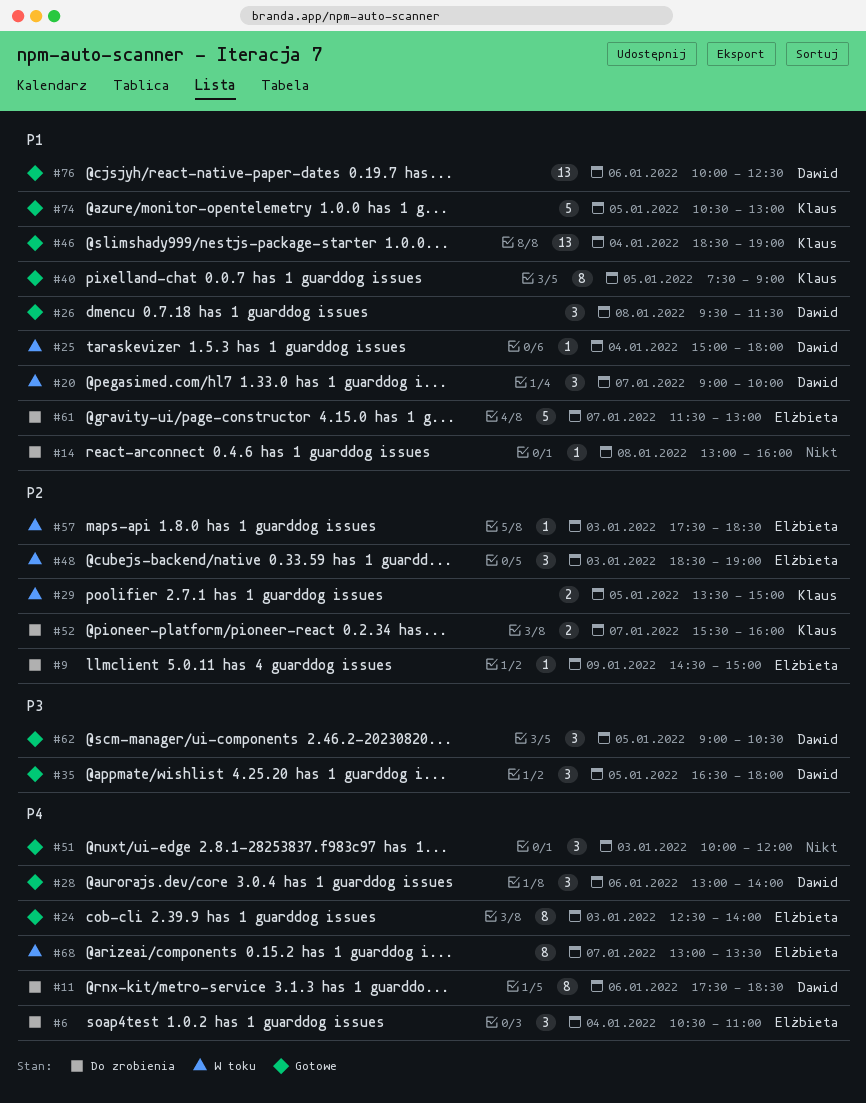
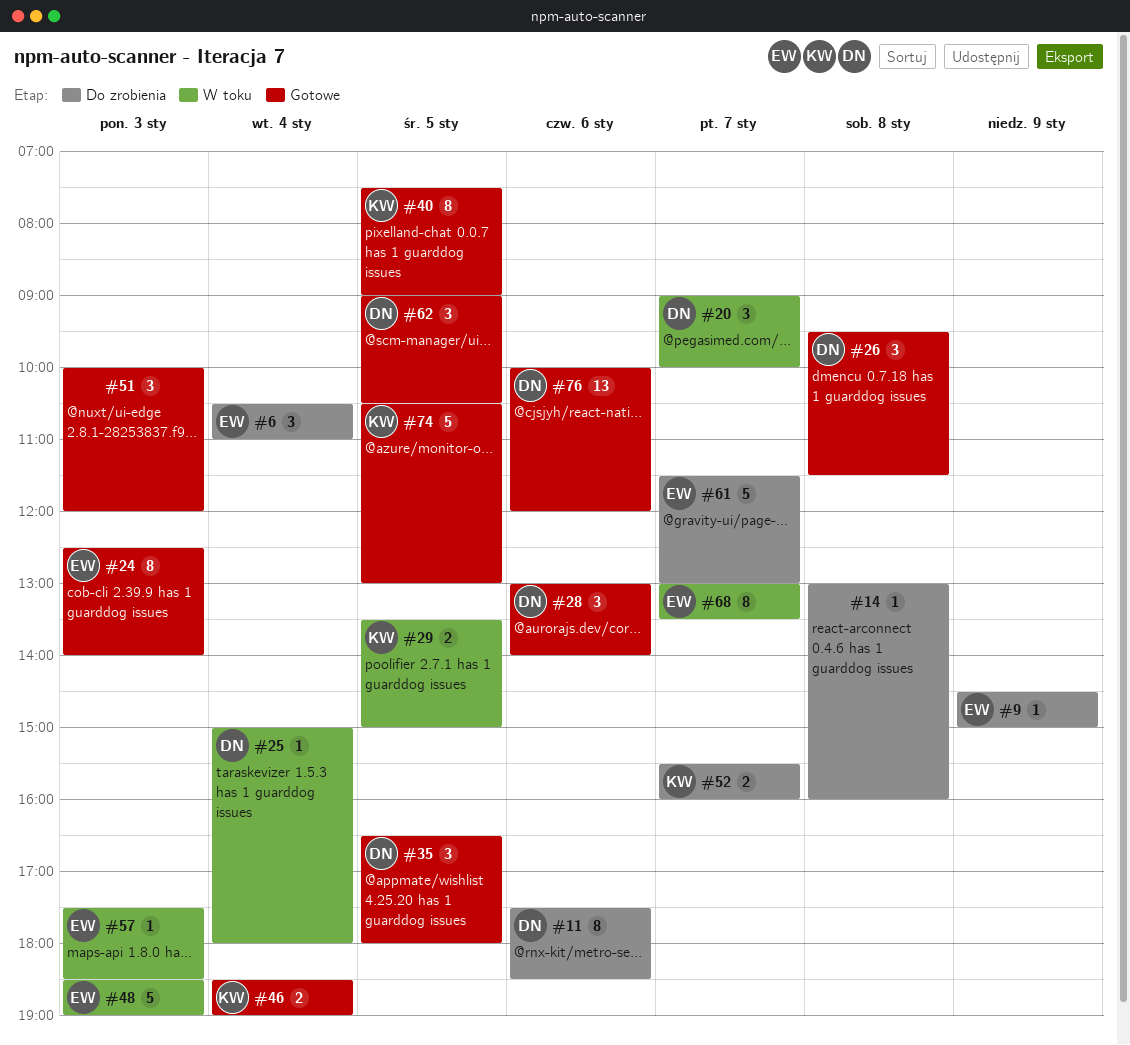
#46, estimate: 13 -> 2
#48, estimate: 3 -> 5
#76, ends: 12:30 -> 12:00

